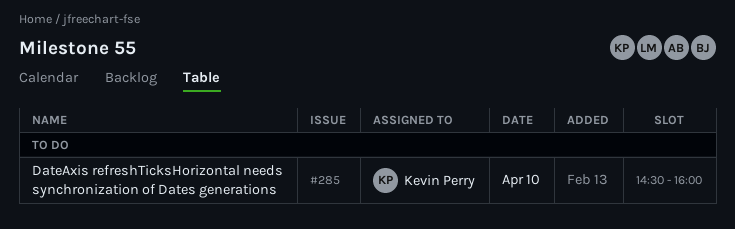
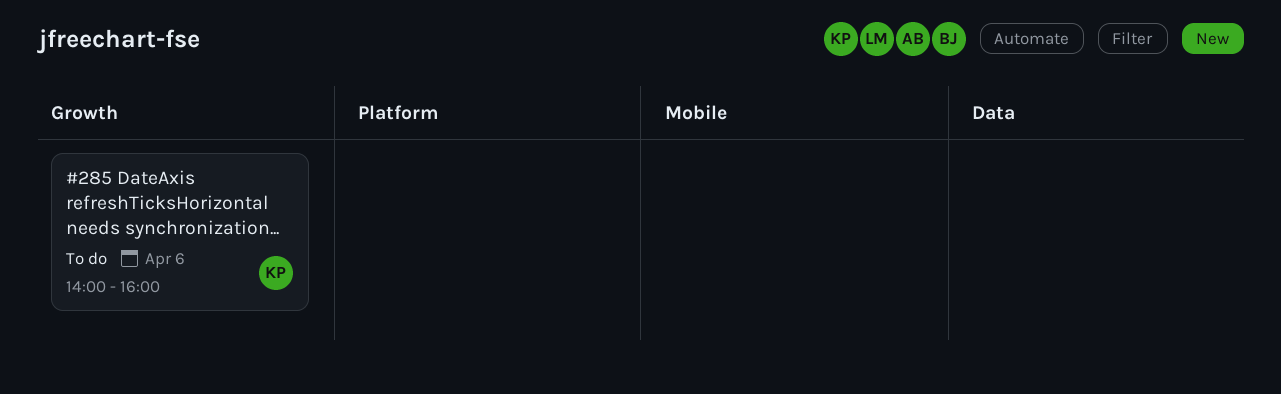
#285, day: Apr 10 -> Apr 6
#285, begins: 14:30 -> 14:00

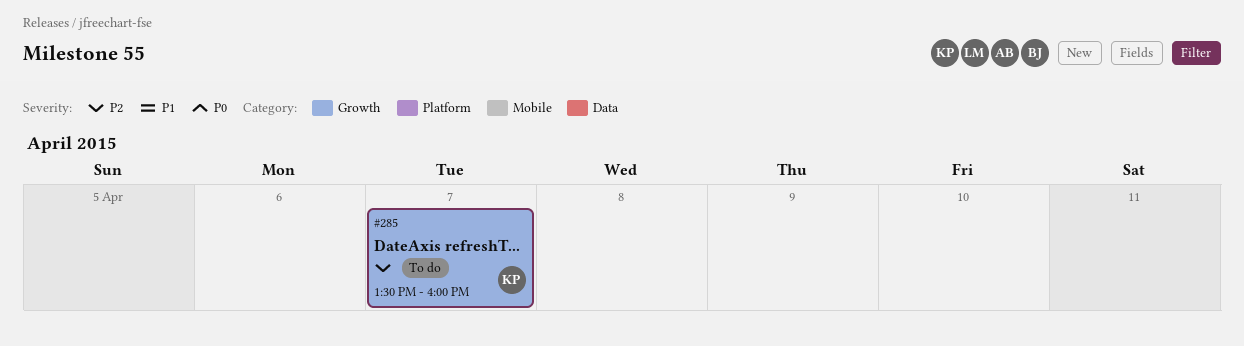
#285, day: Apr 6 -> Apr 7
#285, begins: 14:00 -> 13:30

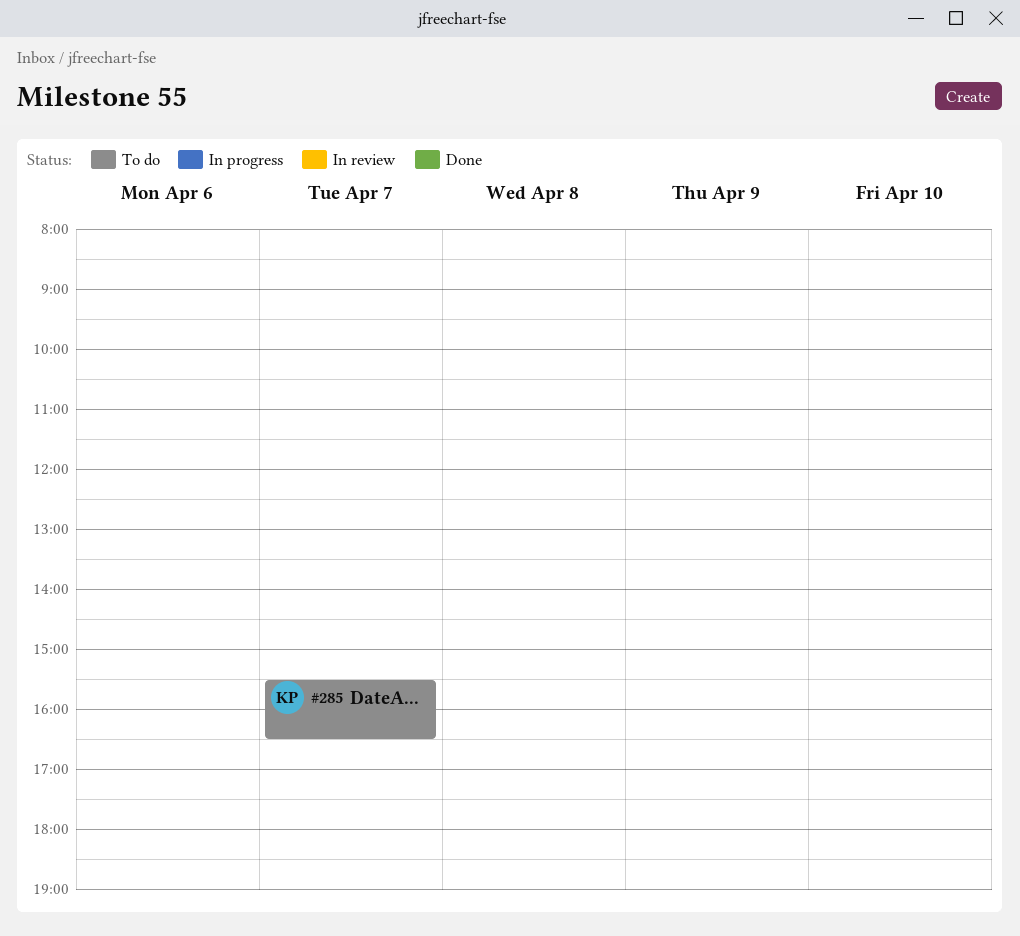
#285, begins: 13:30 -> 15:30
#285, ends: 16:00 -> 16:30

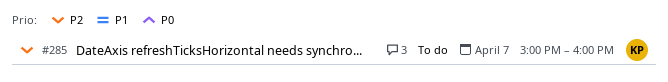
#285, begins: 15:30 -> 15:00
#285, ends: 16:30 -> 16:00

